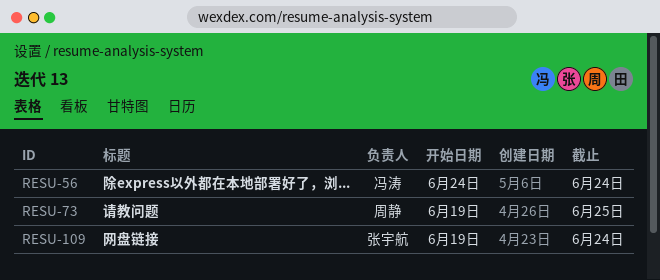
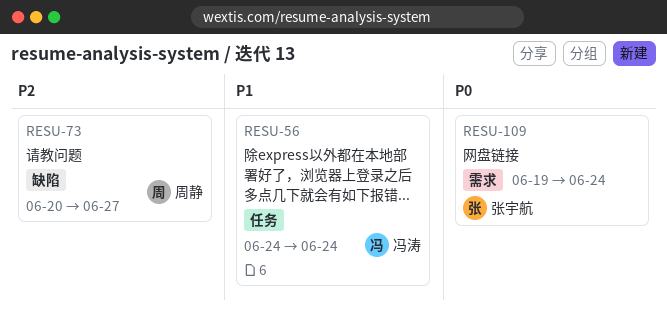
RESU-73, start: Jun 19 -> Jun 20
RESU-73, due: Jun 25 -> Jun 27

